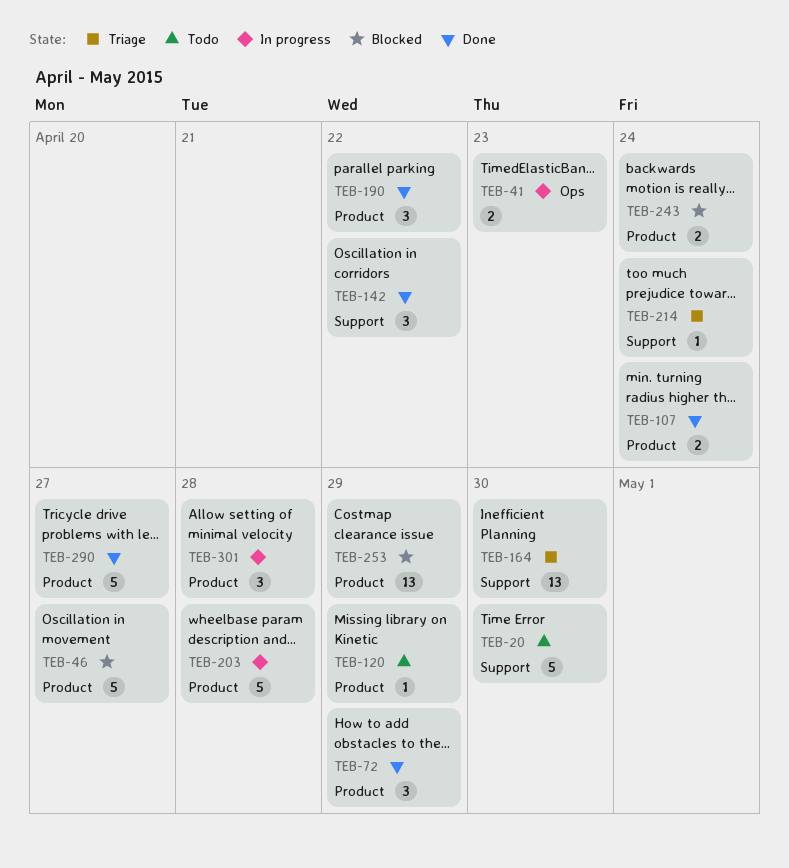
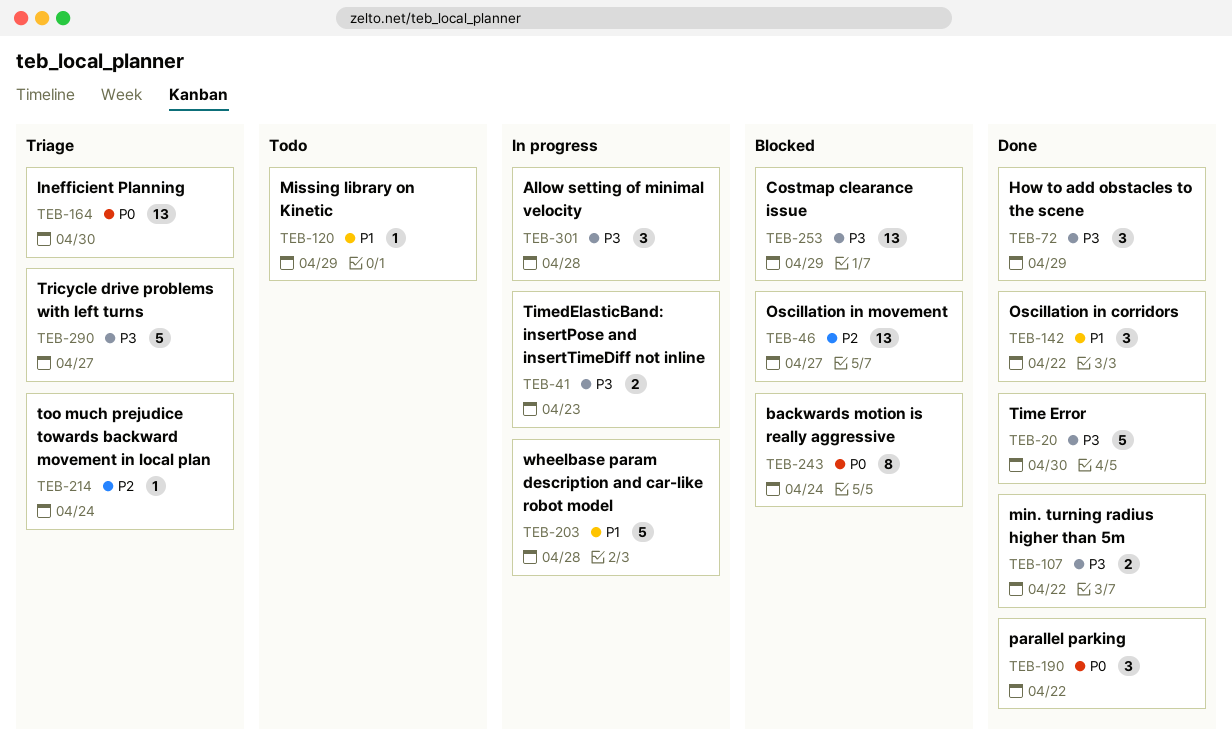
TEB-20, status: Todo -> Done
TEB-46, estimate: 5 -> 13
TEB-107, due: Apr 24 -> Apr 22
TEB-243, estimate: 2 -> 8
TEB-290, status: Done -> Triage

